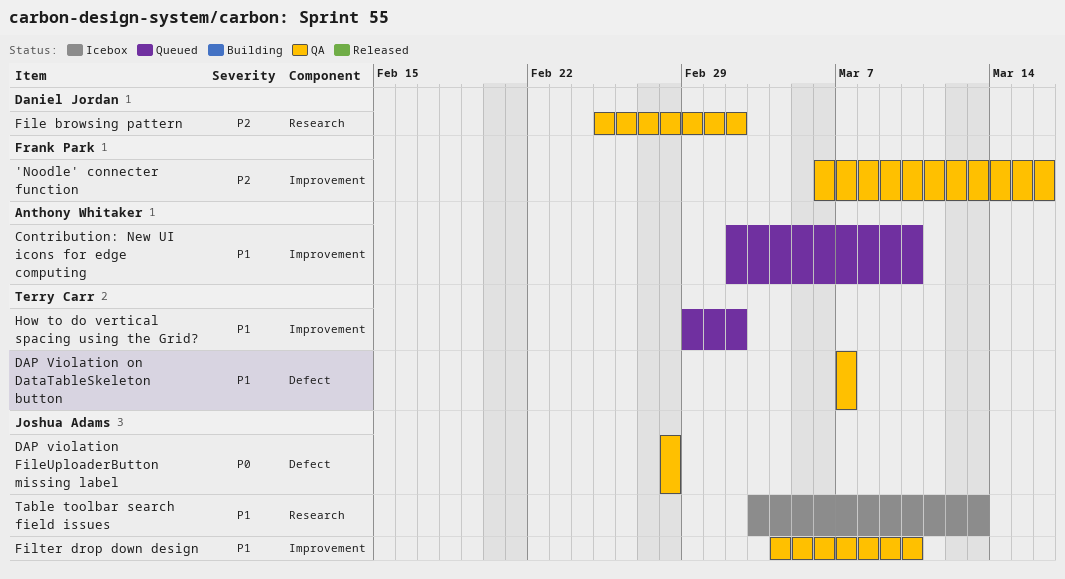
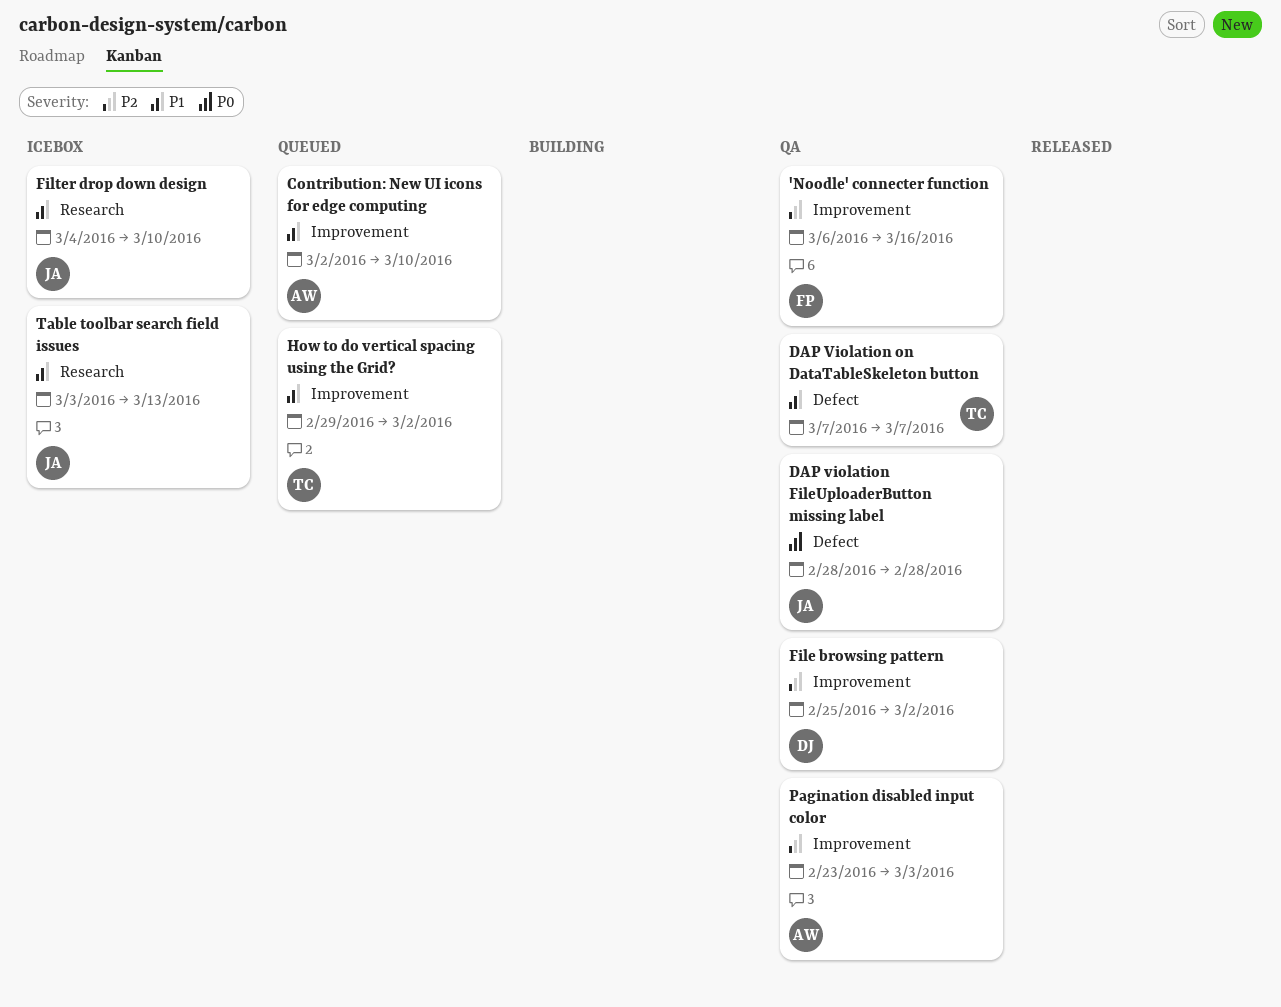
File browsing pattern, label: Research -> Improvement
Filter drop down design, status: QA -> Icebox
Filter drop down design, label: Improvement -> Research
Pagination disabled input color: none -> present

